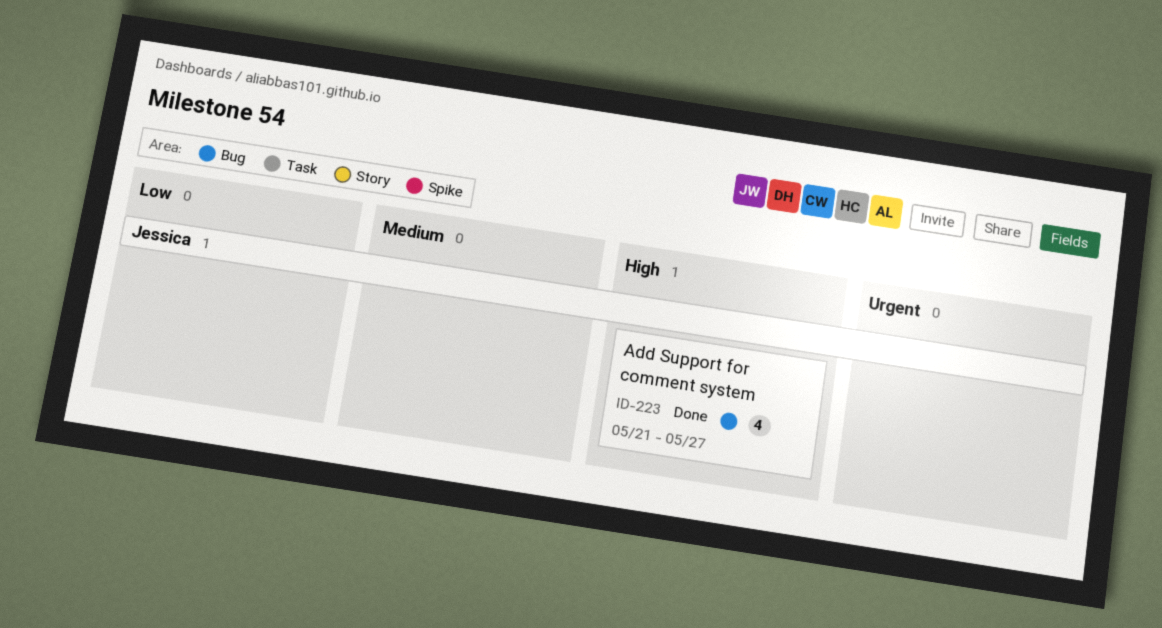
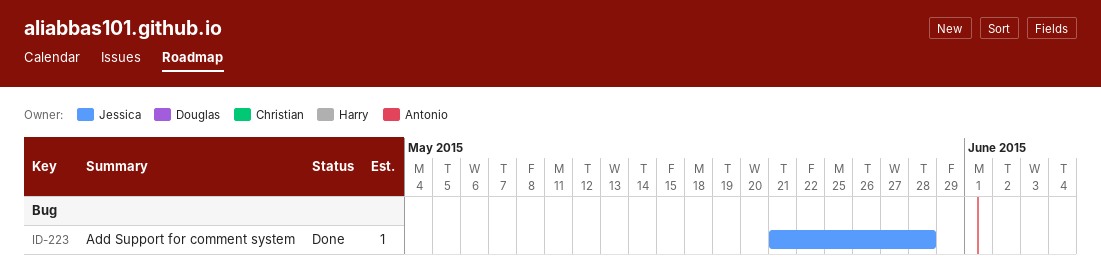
ID-223, estimate: 4 -> 1
ID-223, due: May 27 -> May 28

